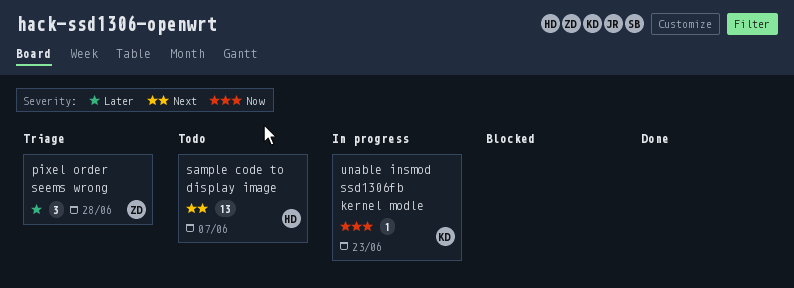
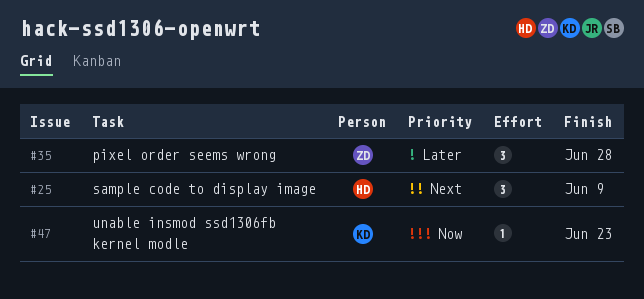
sample code to display image, estimate: 13 -> 3
sample code to display image, due: Jun 7 -> Jun 9

